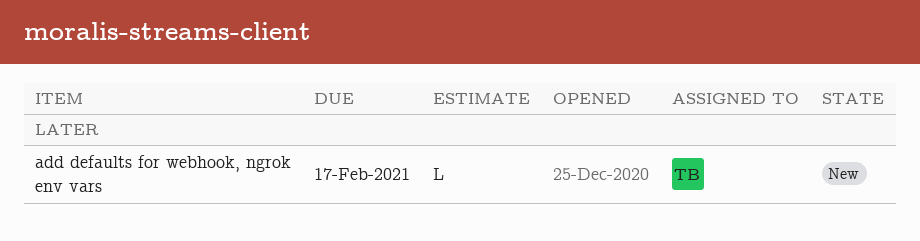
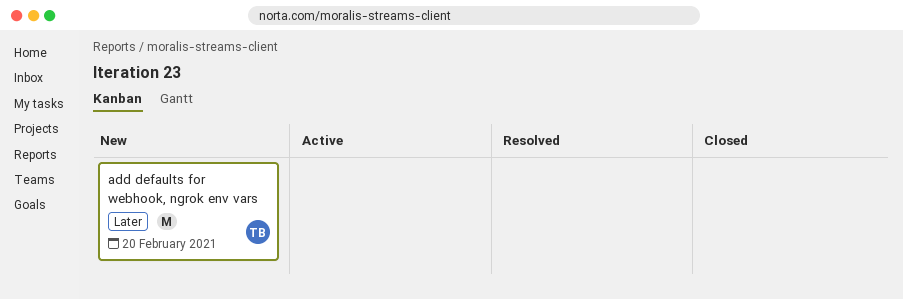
add defaults for webhook, ngrok env vars, estimate: L -> M
add defaults for webhook, ngrok env vars, due: Feb 17 -> Feb 20

